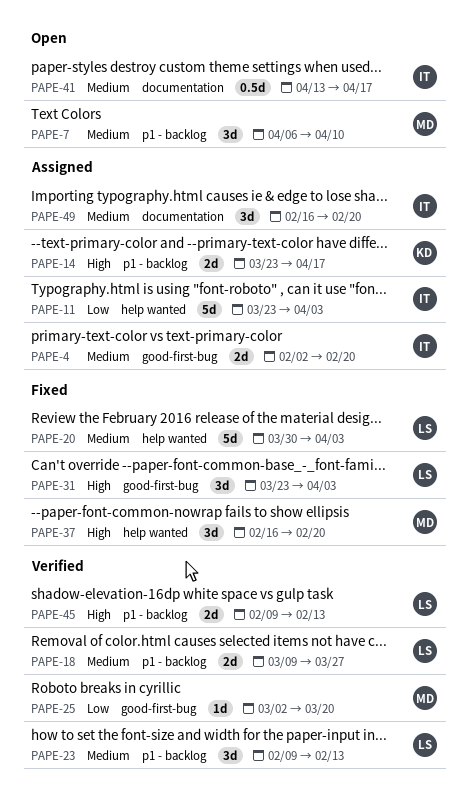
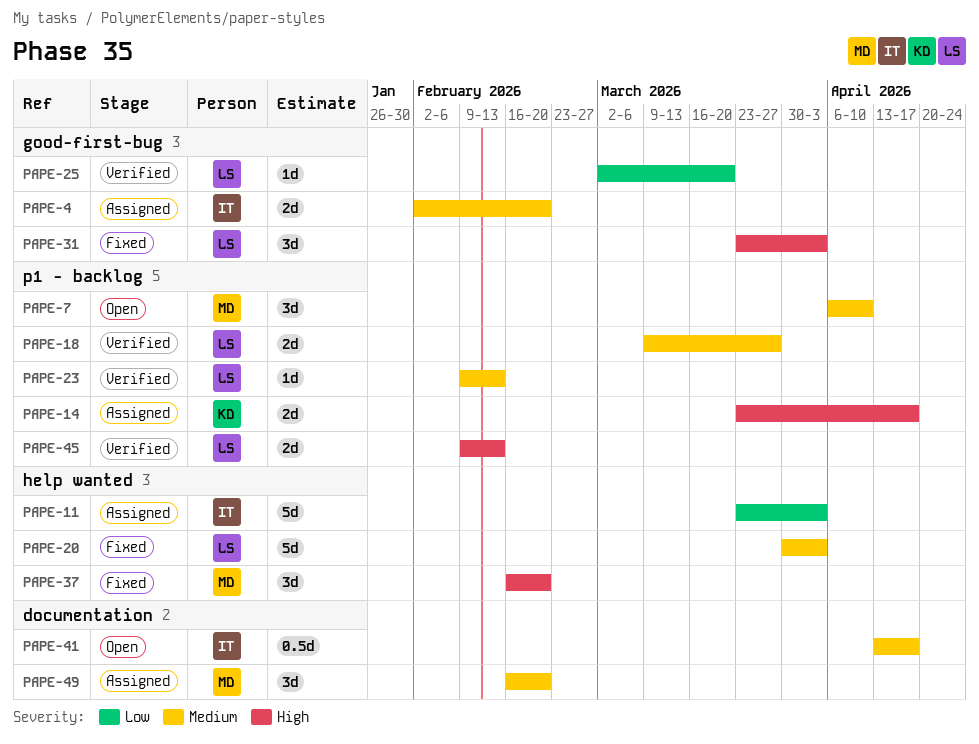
PAPE-23, estimate: 3d -> 1d
PAPE-25, owner: MD -> LS
PAPE-49, owner: IT -> MD

